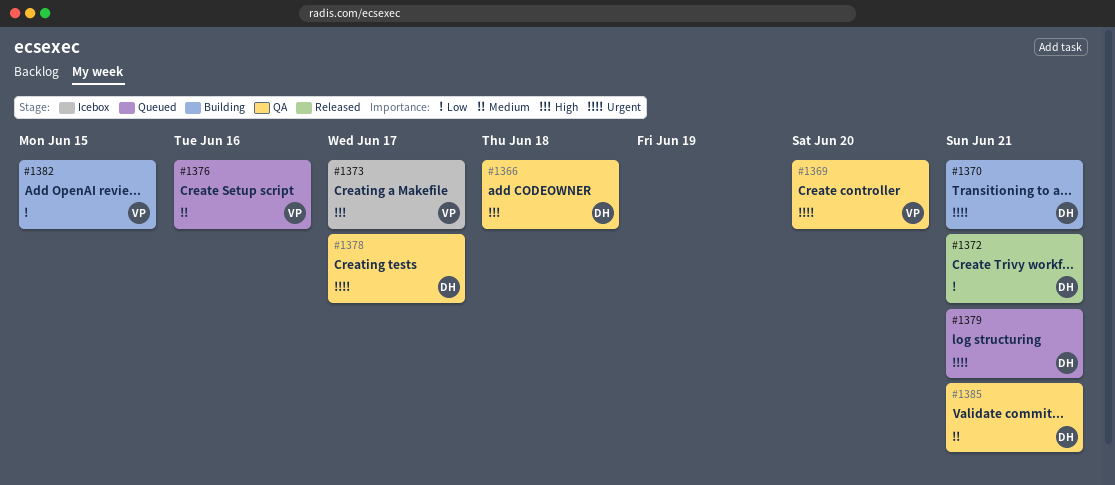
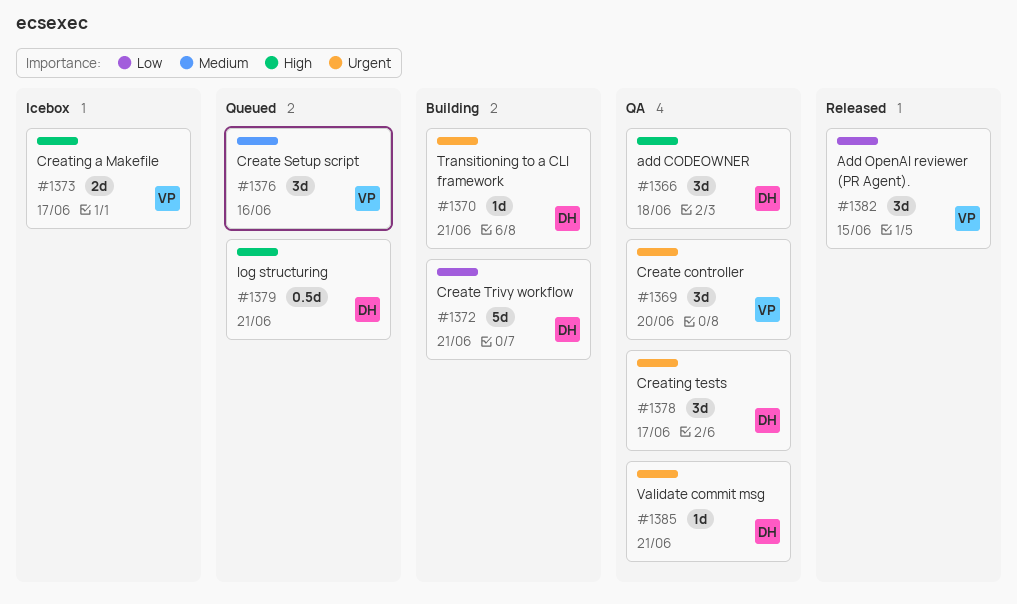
#1372, status: Released -> Building
#1379, priority: Urgent -> High
#1382, status: Building -> Released
#1385, priority: Medium -> Urgent

